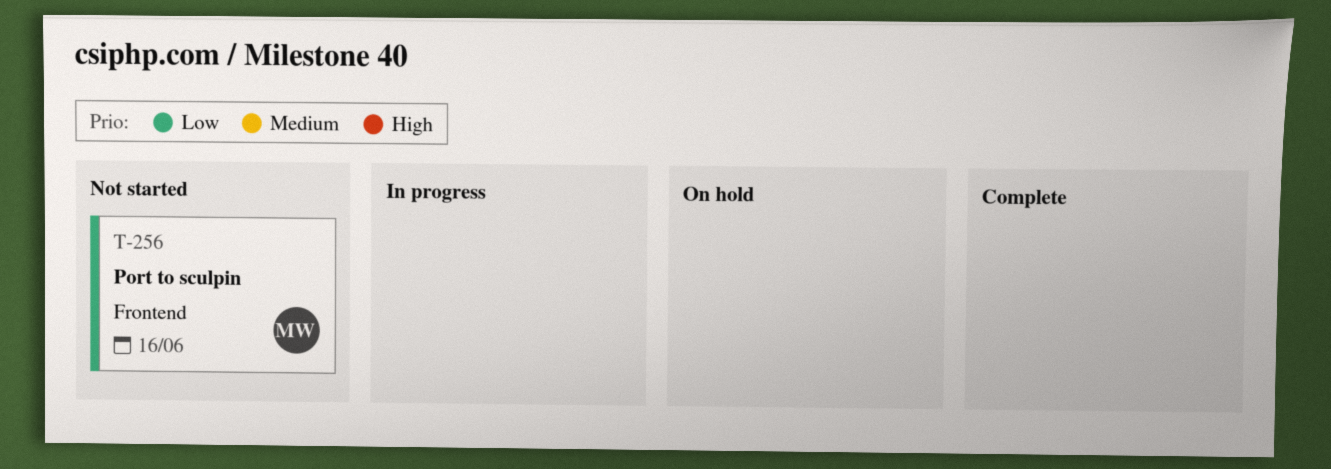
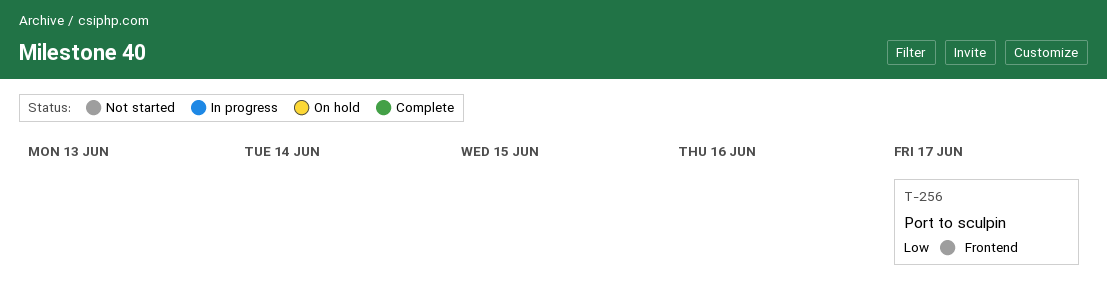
T-256, due: Jun 16 -> Jun 17

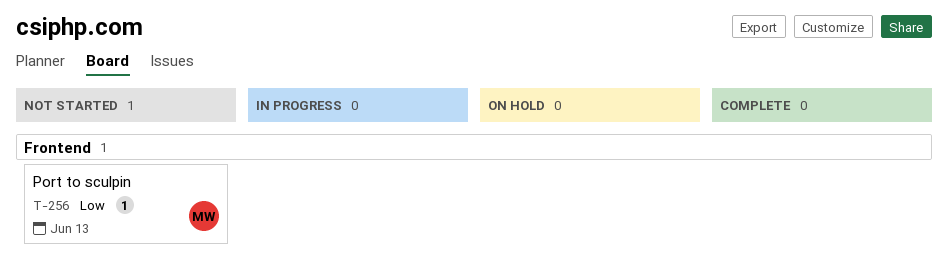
T-256, due: Jun 17 -> Jun 13

